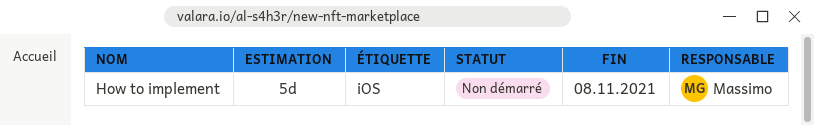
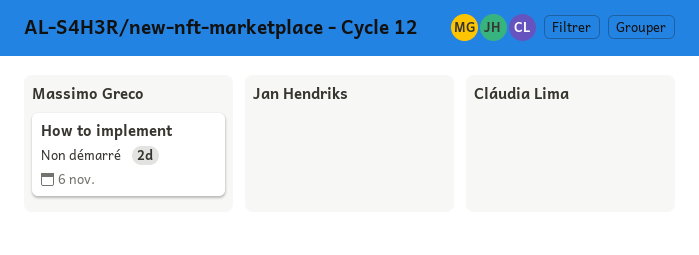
How to implement, estimate: 5d -> 2d
How to implement, due: Nov 8 -> Nov 6

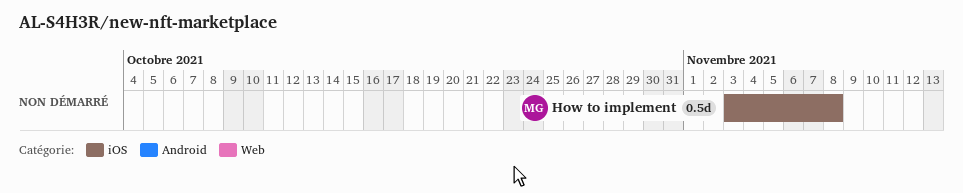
How to implement, estimate: 2d -> 0.5d
How to implement, due: Nov 6 -> Nov 8

